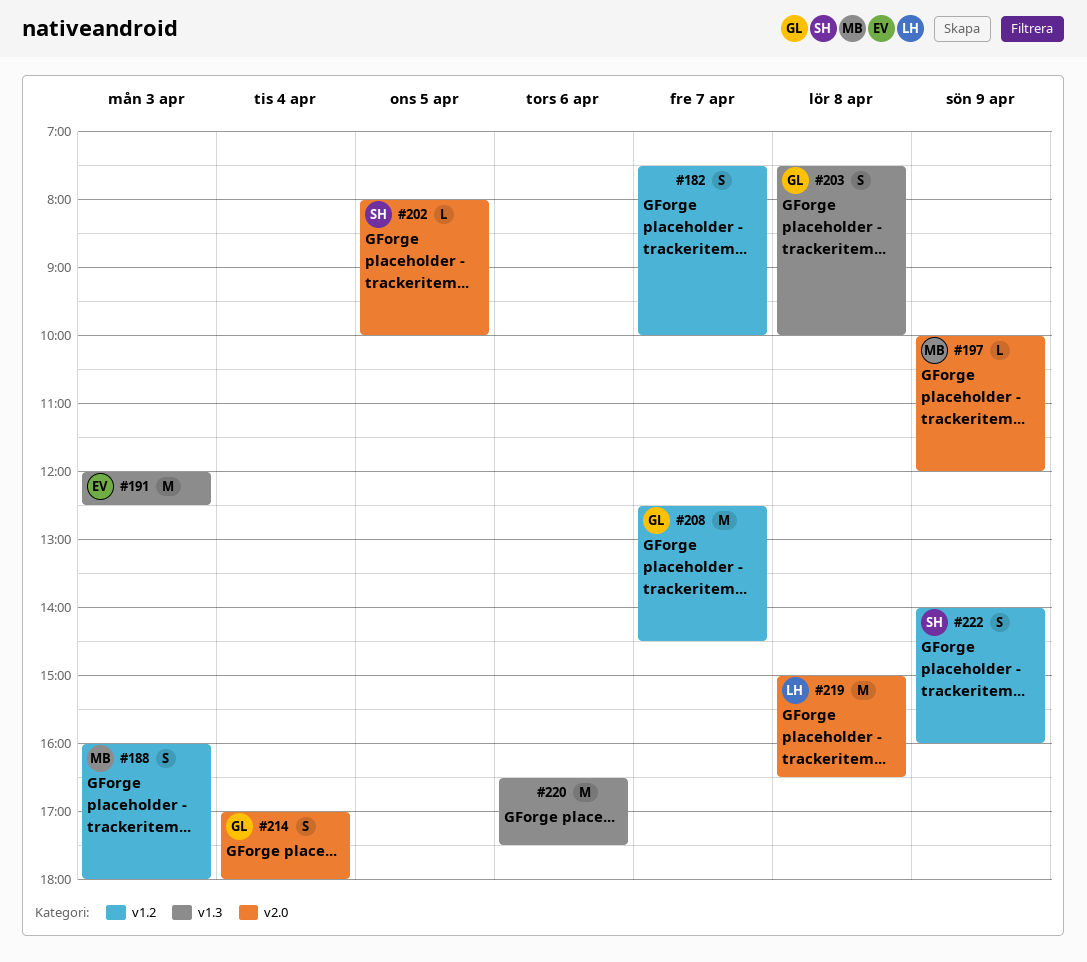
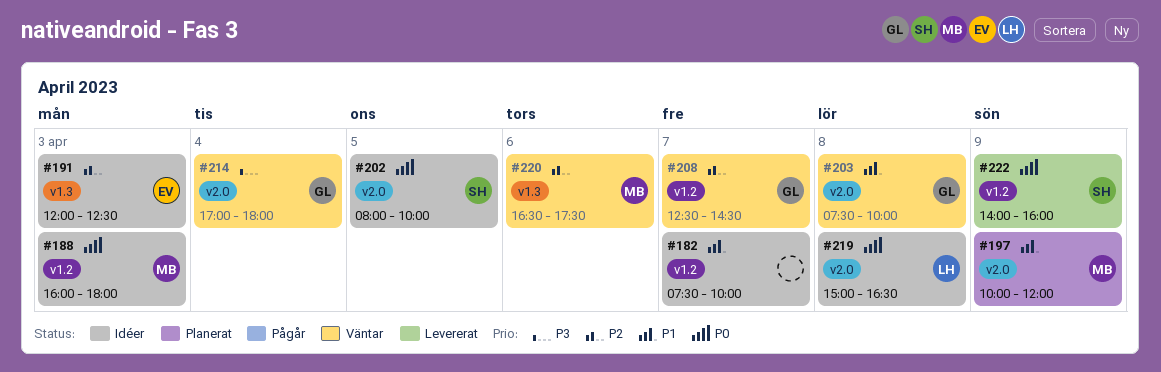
#203, label: v1.3 -> v2.0
#220, owner: none -> MB

